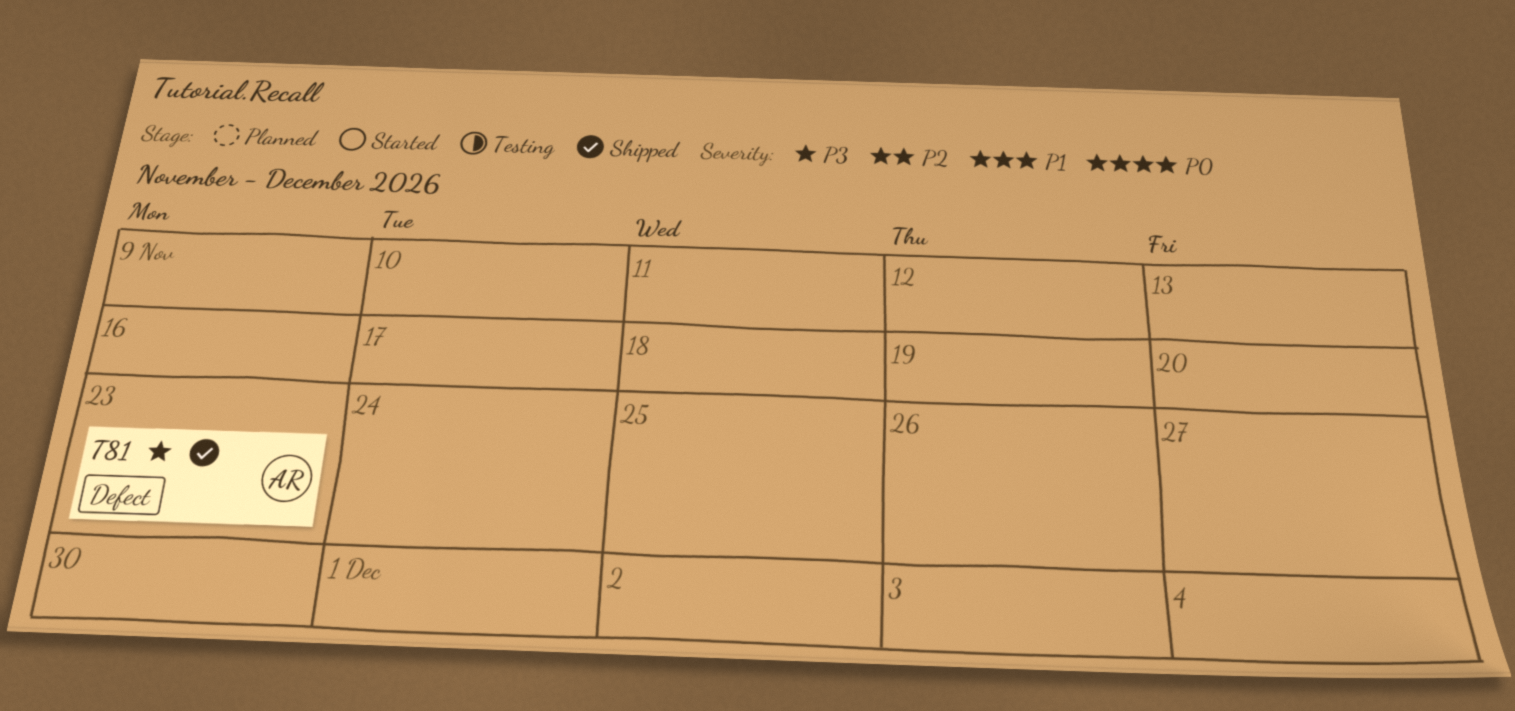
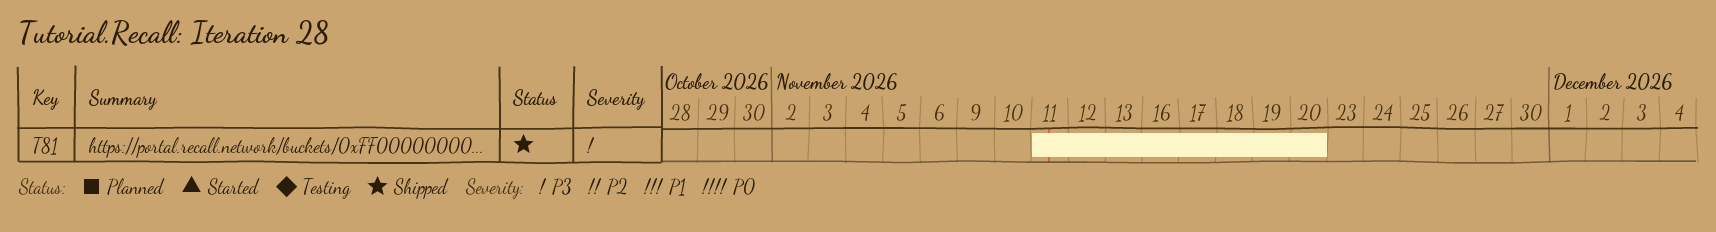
T81, due: Nov 23 -> Nov 20

